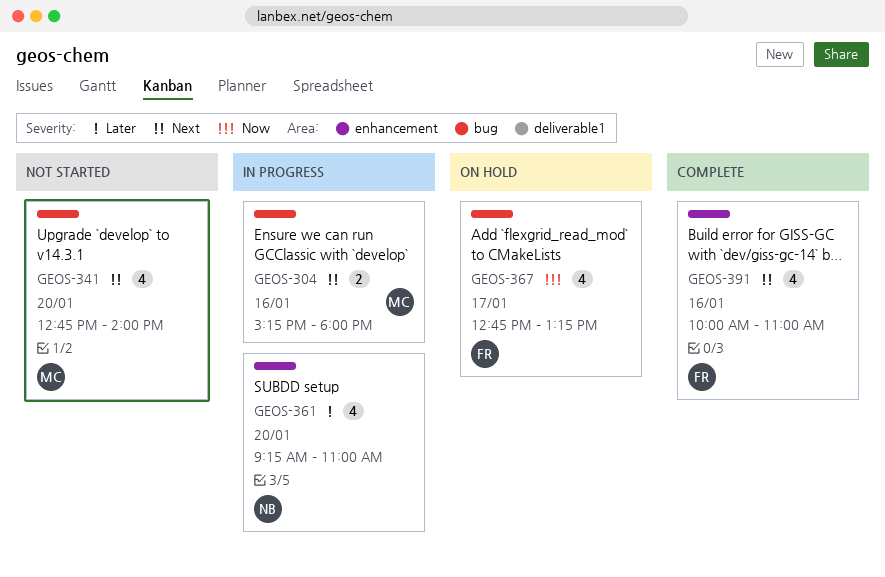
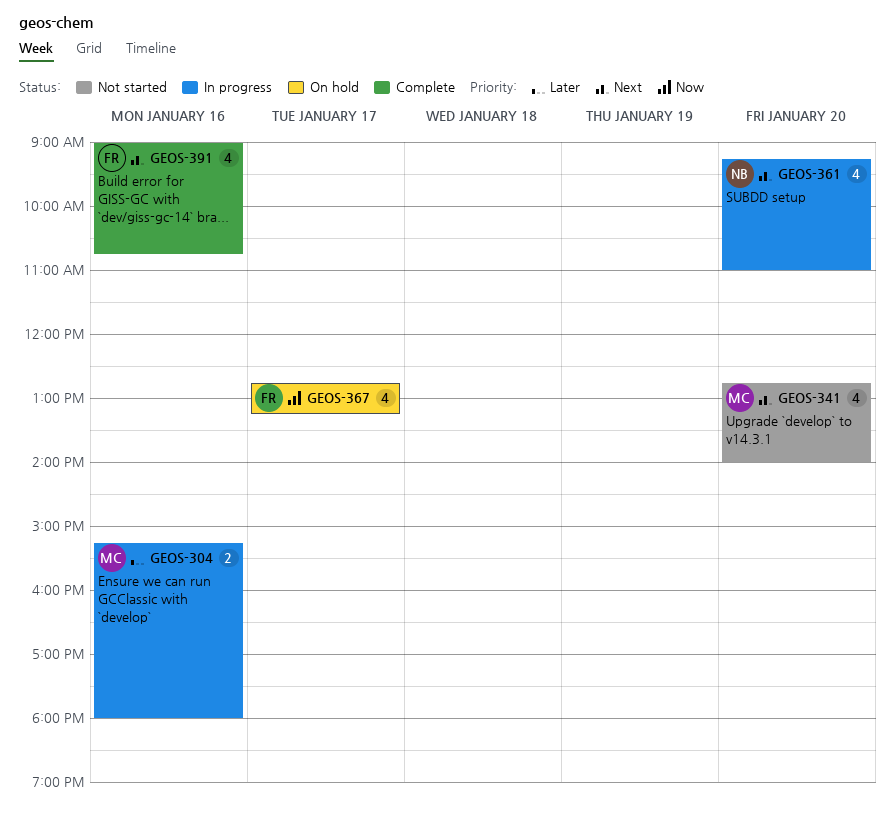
GEOS-304, priority: Next -> Later
GEOS-361, priority: Later -> Next
GEOS-391, begins: 10:00 -> 09:00
GEOS-391, ends: 11:00 -> 10:45

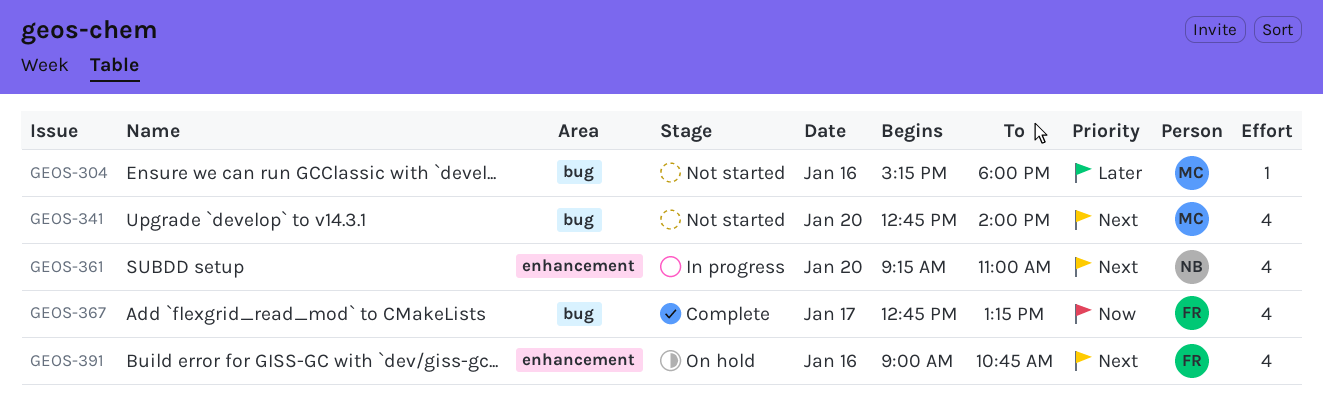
GEOS-304, status: In progress -> Not started
GEOS-304, estimate: 2 -> 1
GEOS-367, status: On hold -> Complete
GEOS-391, status: Complete -> On hold

